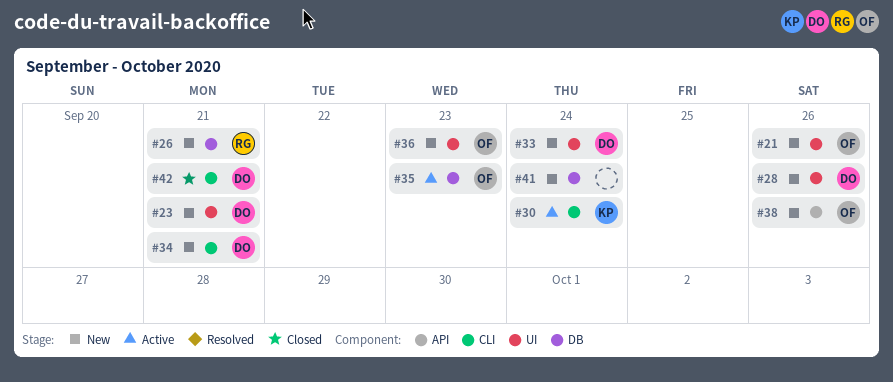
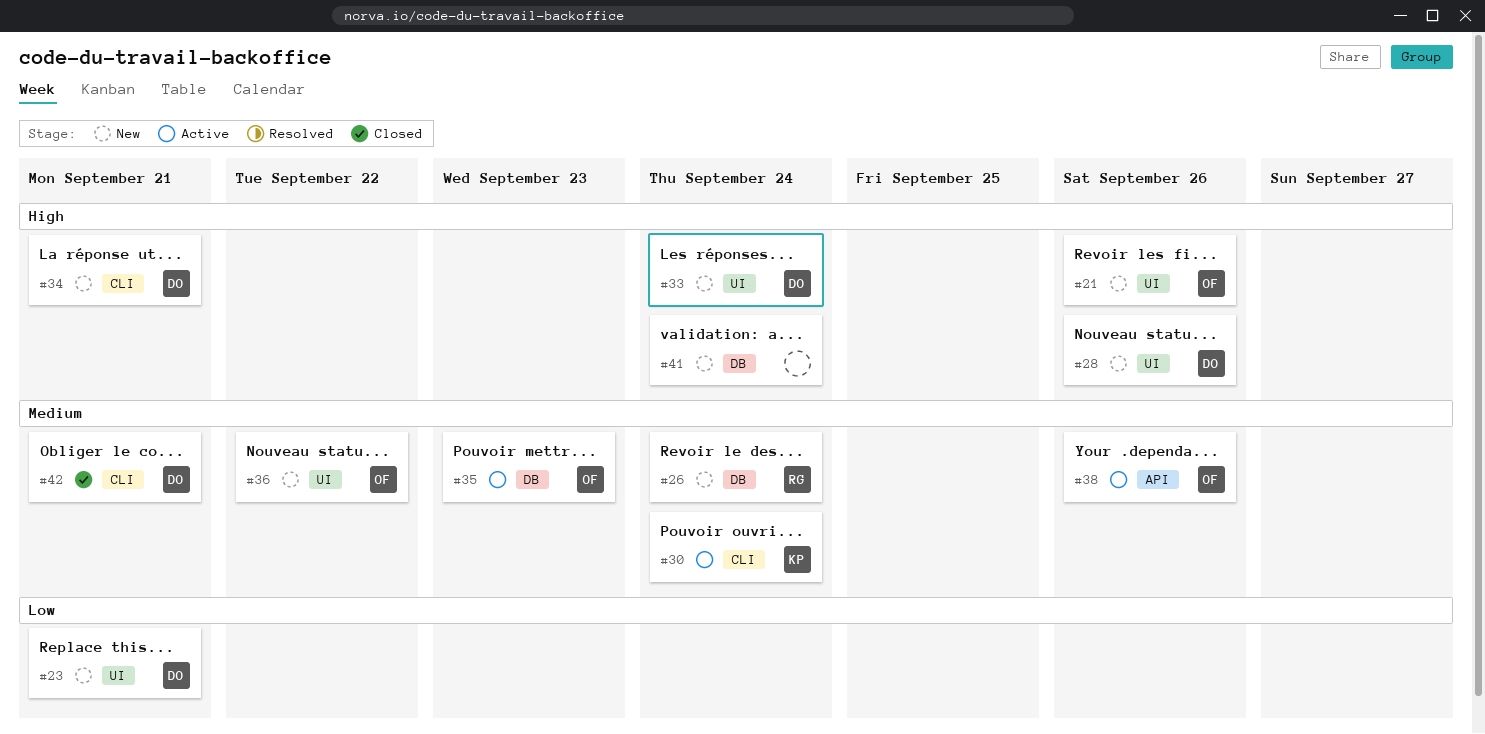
#26, due: Sep 21 -> Sep 24
#36, due: Sep 23 -> Sep 22
#38, status: New -> Active

